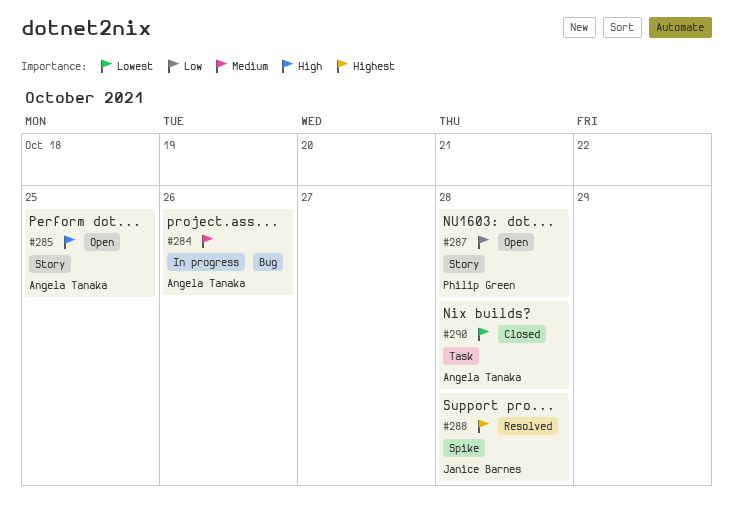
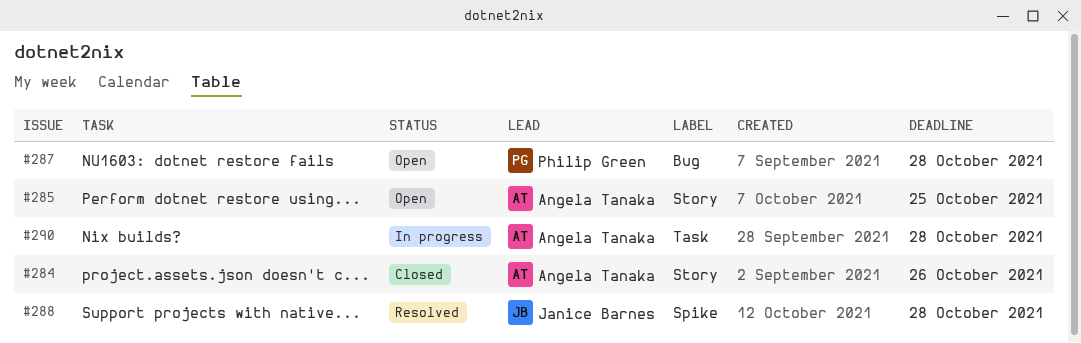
#284, status: In progress -> Closed
#284, label: Bug -> Story
#287, label: Story -> Bug
#290, status: Closed -> In progress

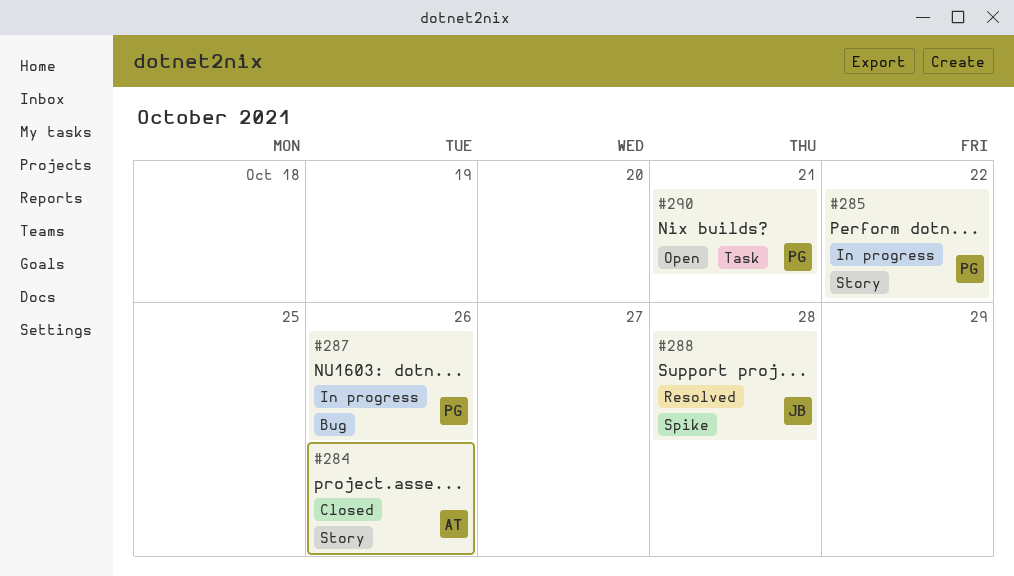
#285, status: Open -> In progress
#285, owner: Angela Tanaka -> Philip Green
#285, due: Oct 25 -> Oct 22
#287, status: Open -> In progress
#287, due: Oct 28 -> Oct 26
#290, status: In progress -> Open
#290, owner: Angela Tanaka -> Philip Green
#290, due: Oct 28 -> Oct 21

